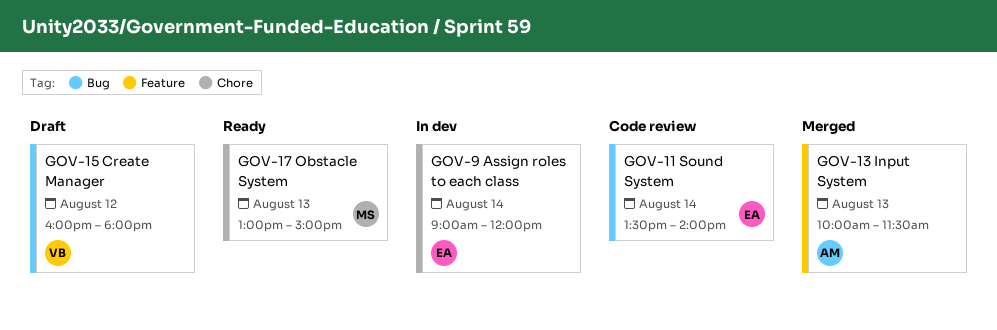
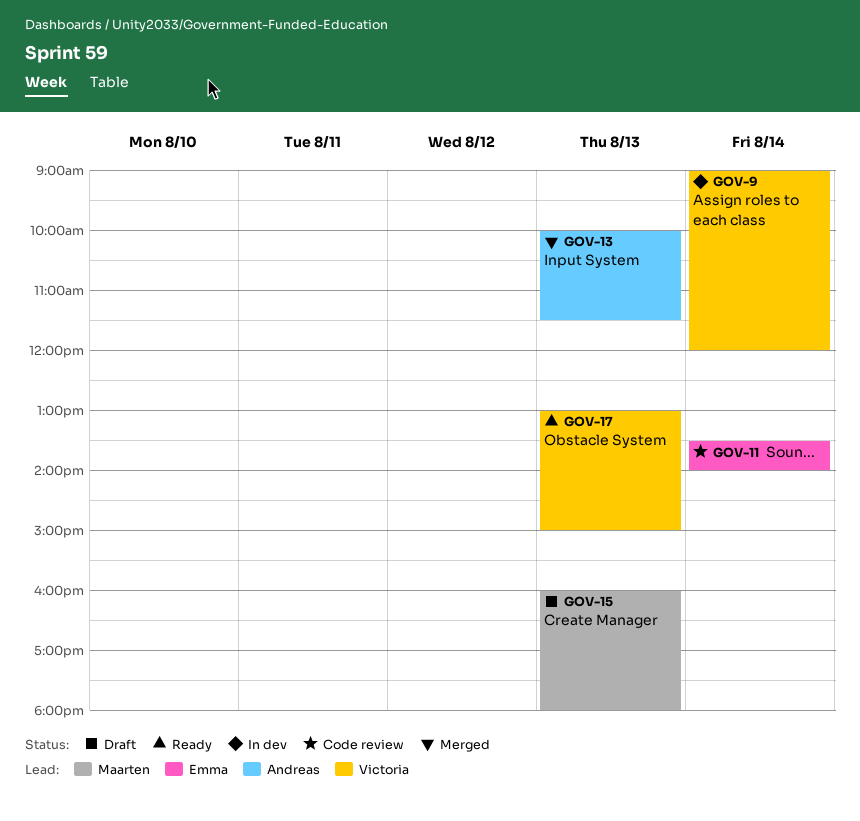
GOV-9, owner: Emma -> Victoria
GOV-15, owner: Victoria -> Maarten
GOV-15, day: Aug 12 -> Aug 13
GOV-17, owner: Maarten -> Victoria

